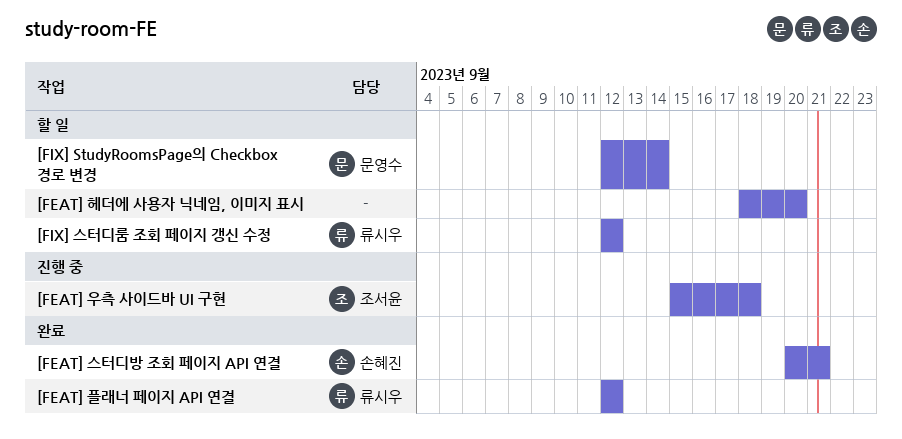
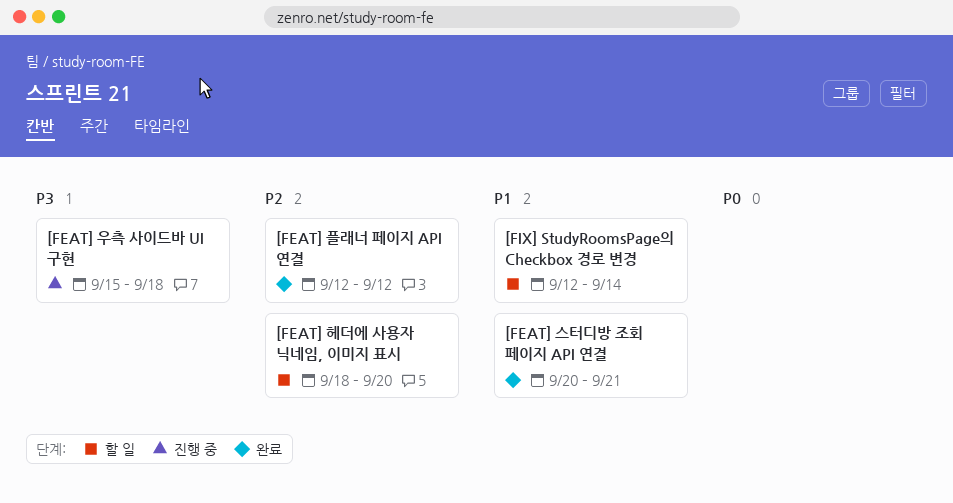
[FIX] 스터디룸 조회 페이지 갱신 수정: present -> none

